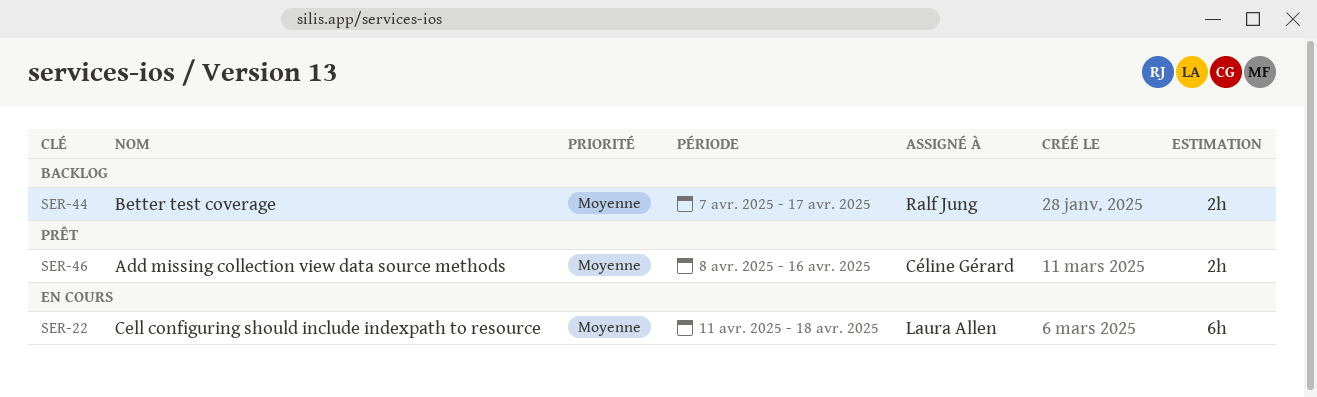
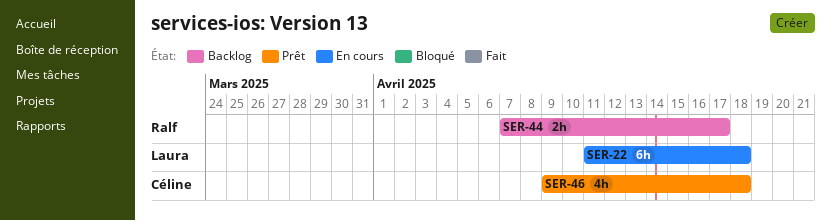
SER-46, estimate: 2h -> 4h
SER-46, start: Apr 8 -> Apr 9
SER-46, due: Apr 16 -> Apr 18

